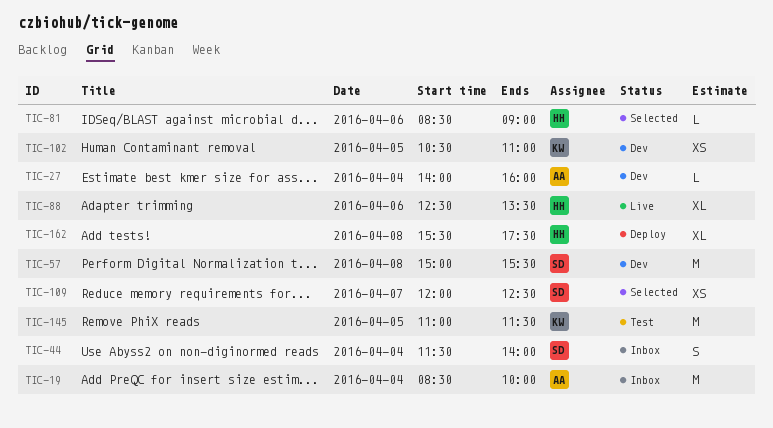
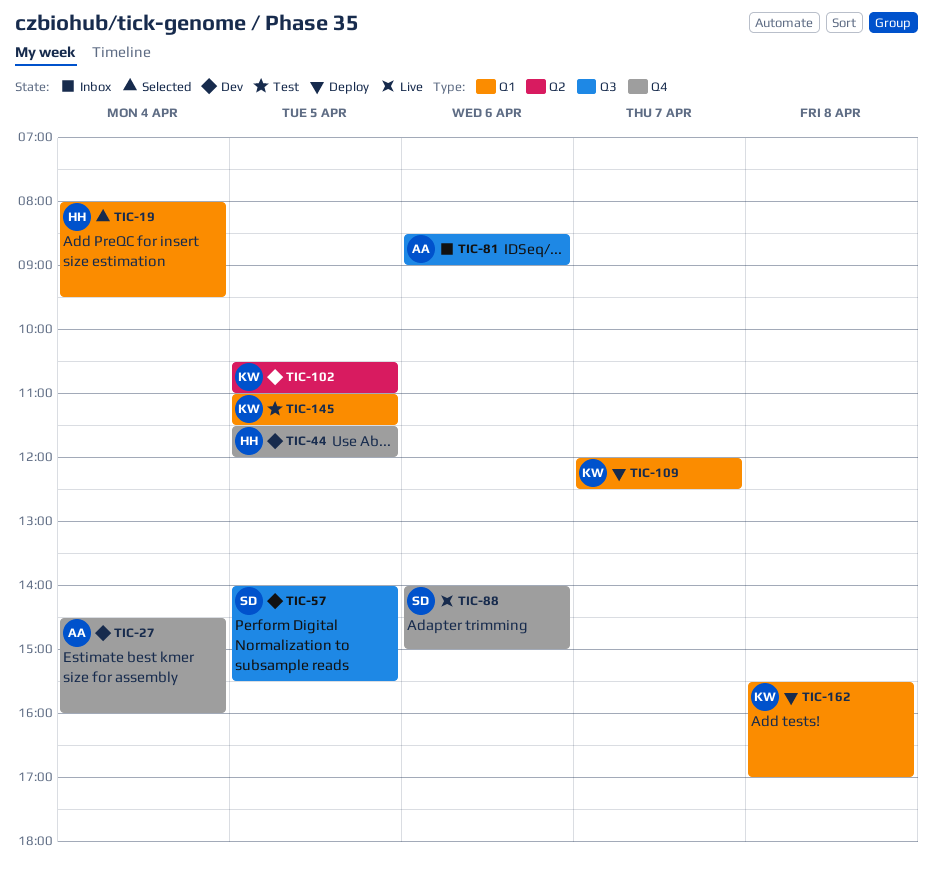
TIC-19, status: Inbox -> Selected
TIC-19, owner: AA -> HH
TIC-19, begins: 08:30 -> 08:00
TIC-19, ends: 10:00 -> 09:30
TIC-27, begins: 14:00 -> 14:30
TIC-44, status: Inbox -> Dev
TIC-44, owner: SD -> HH
TIC-44, day: Apr 4 -> Apr 5
TIC-44, ends: 14:00 -> 12:00
TIC-57, day: Apr 8 -> Apr 5
TIC-57, begins: 15:00 -> 14:00
TIC-81, status: Selected -> Inbox
TIC-81, owner: HH -> AA
TIC-88, owner: HH -> SD
TIC-88, begins: 12:30 -> 14:00
TIC-88, ends: 13:30 -> 15:00
TIC-109, status: Selected -> Deploy
TIC-109, owner: SD -> KW
TIC-162, owner: HH -> KW
TIC-162, ends: 17:30 -> 17:00

